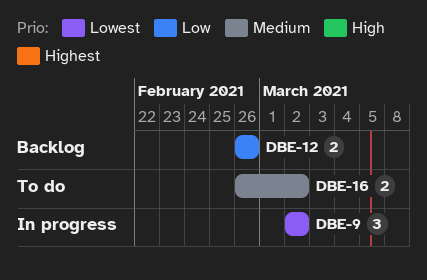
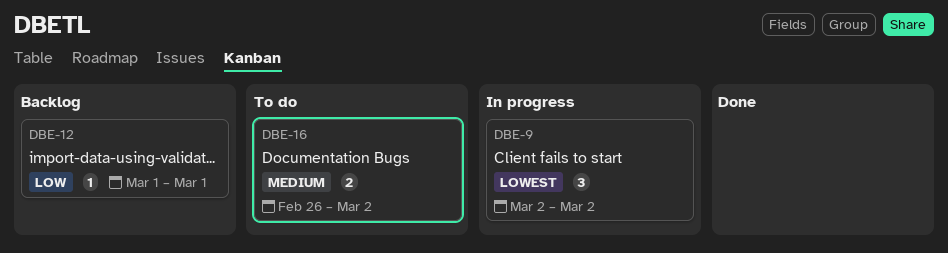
DBE-12, estimate: 2 -> 1
DBE-12, start: Feb 26 -> Mar 1
DBE-12, due: Feb 26 -> Mar 1

